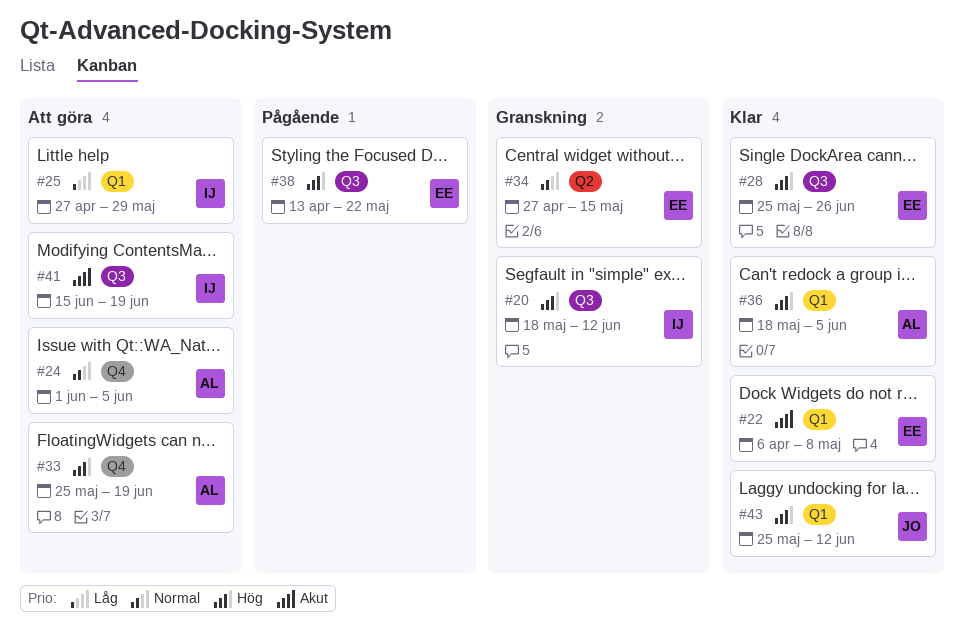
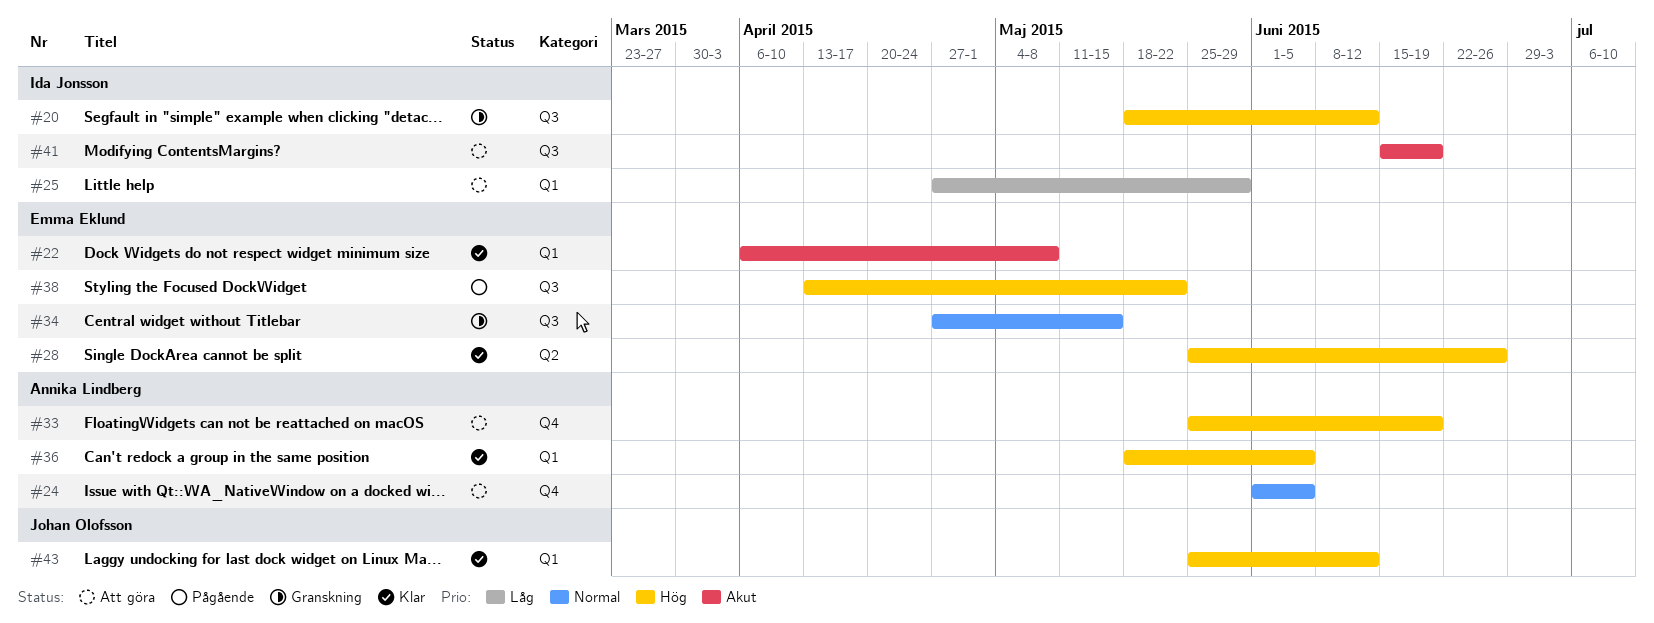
#28, label: Q3 -> Q2
#34, label: Q2 -> Q3

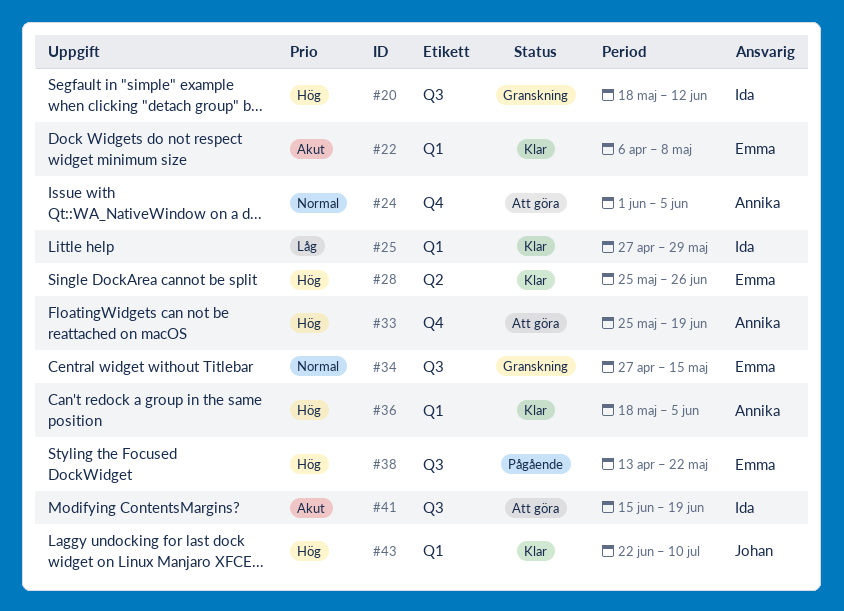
#25, status: Att göra -> Klar
#43, start: May 25 -> Jun 22
#43, due: Jun 12 -> Jul 10

